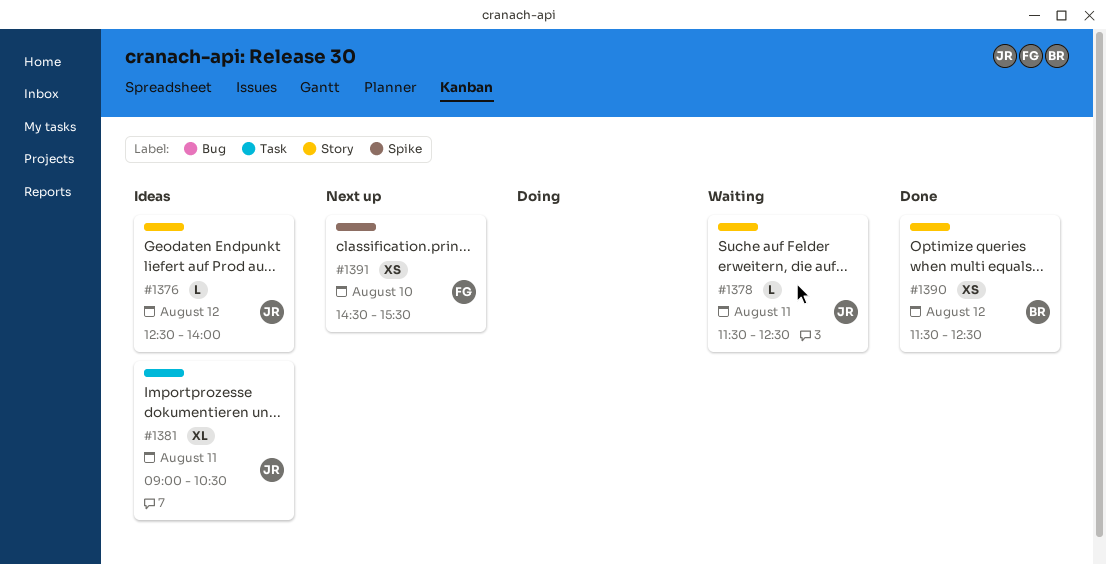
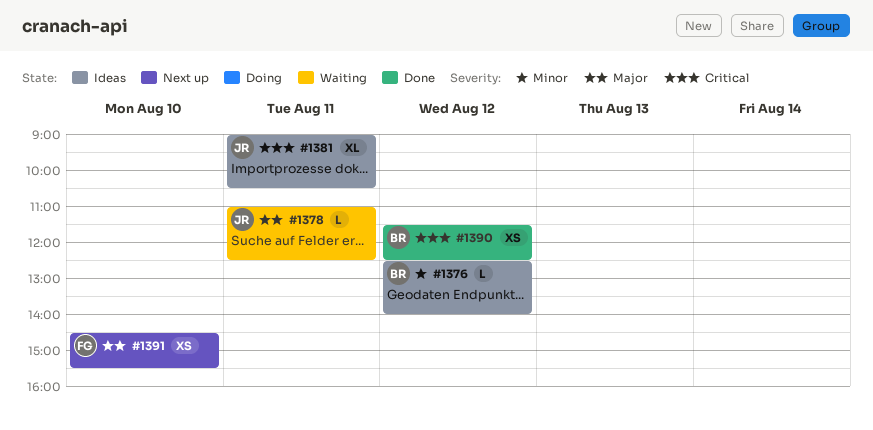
#1376, owner: JR -> BR
#1378, begins: 11:30 -> 11:00

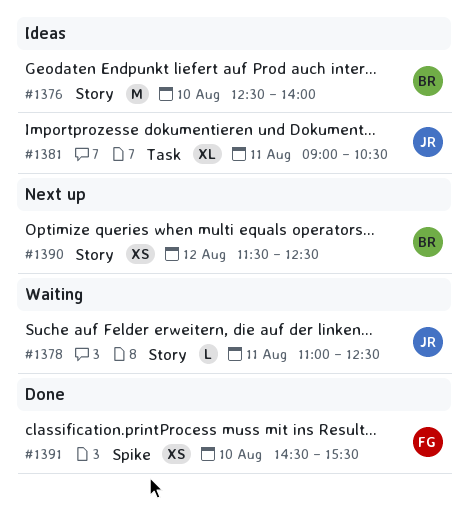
#1376, estimate: L -> M
#1376, day: Aug 12 -> Aug 10
#1390, status: Done -> Next up
#1391, status: Next up -> Done

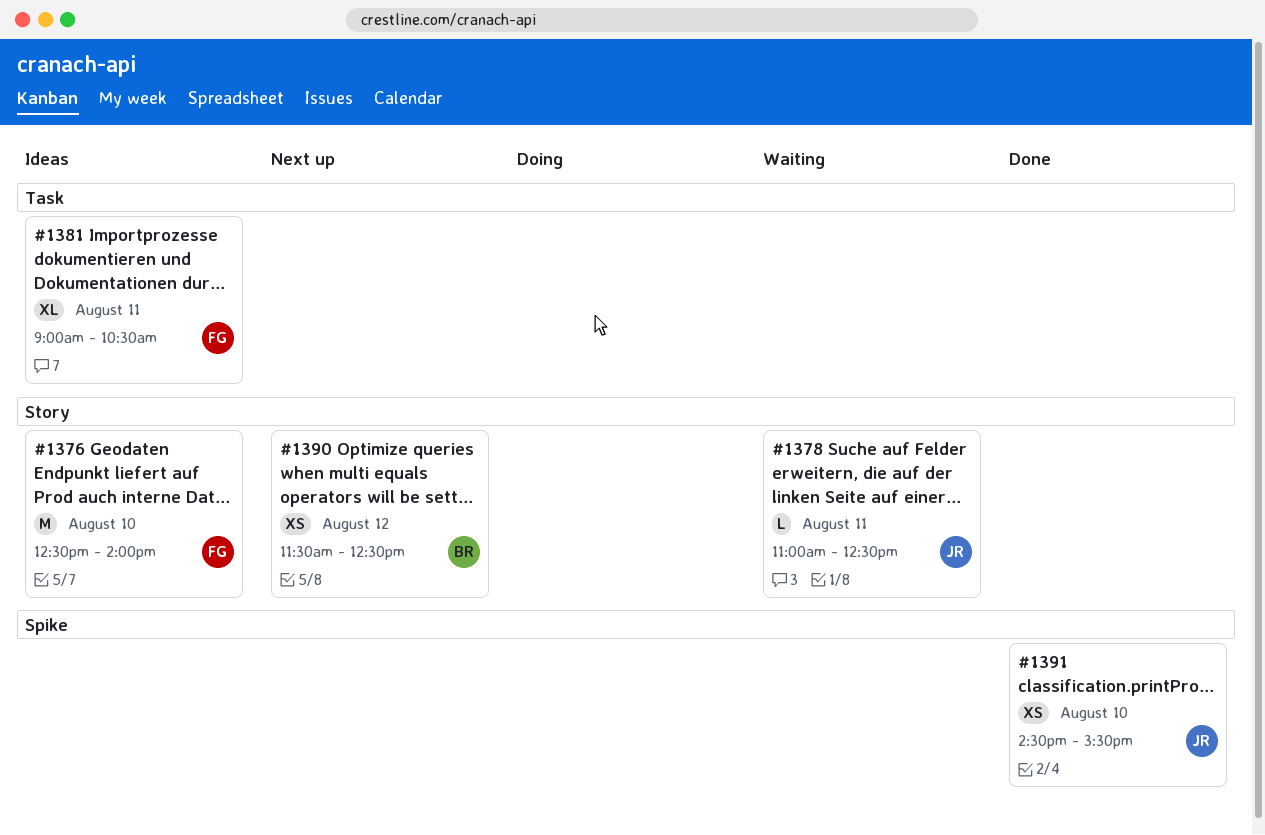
#1376, owner: BR -> FG
#1381, owner: JR -> FG
#1391, owner: FG -> JR

